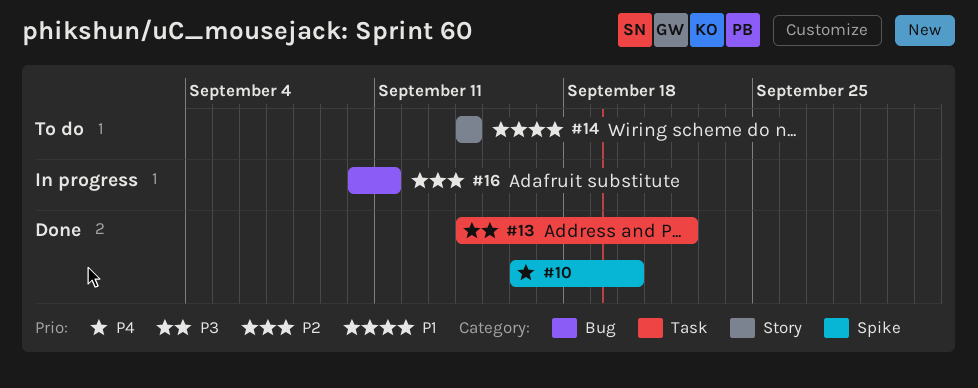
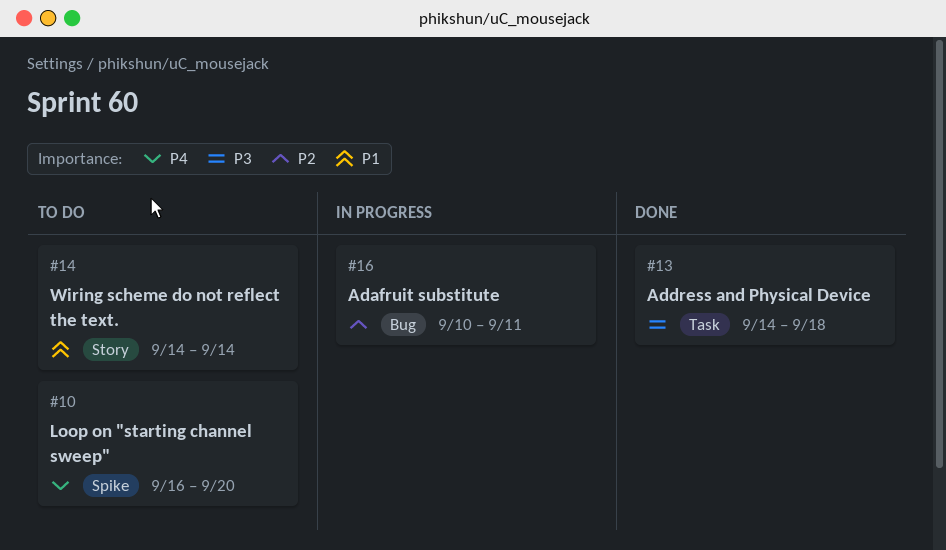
#10, status: Done -> To do
#13, due: Sep 22 -> Sep 18

